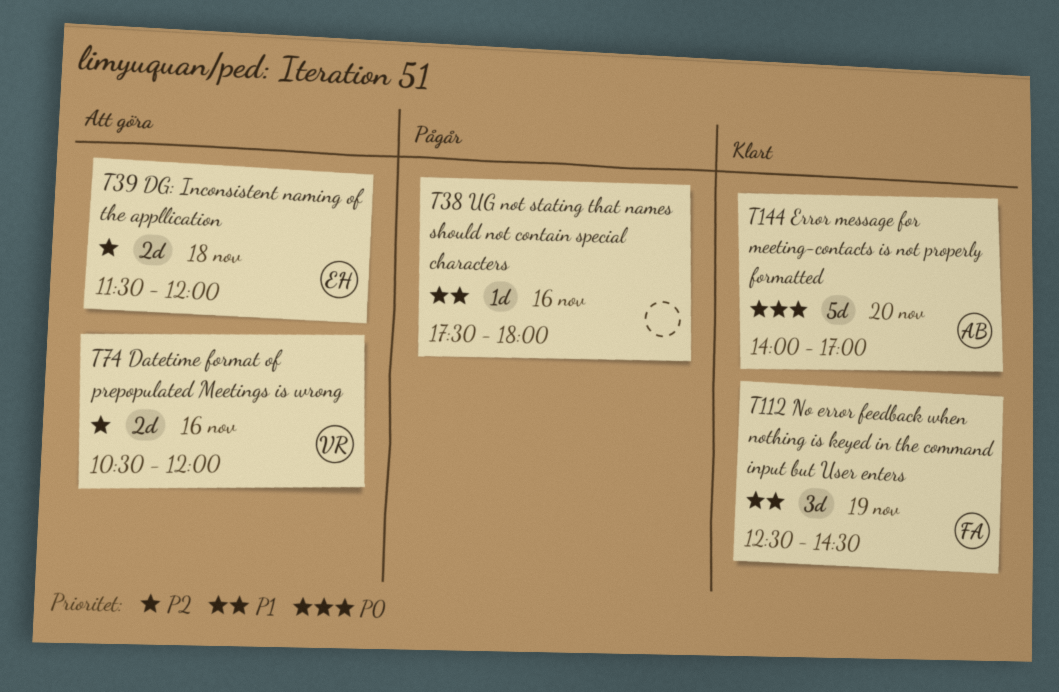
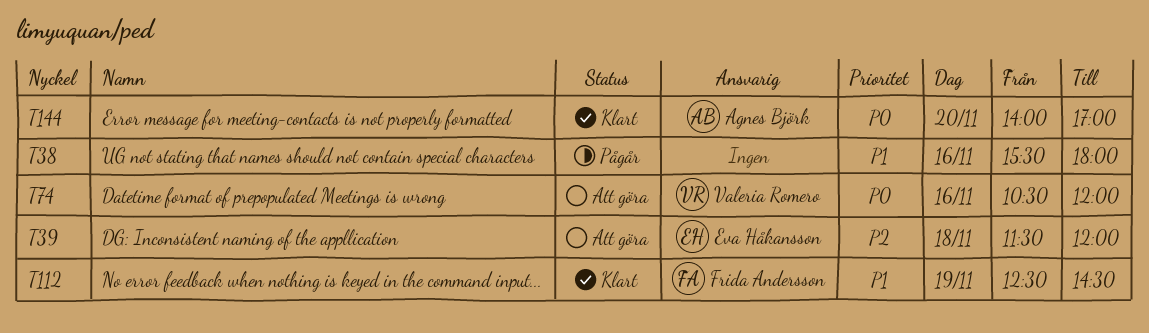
T38, begins: 17:30 -> 15:30
T74, priority: P2 -> P0

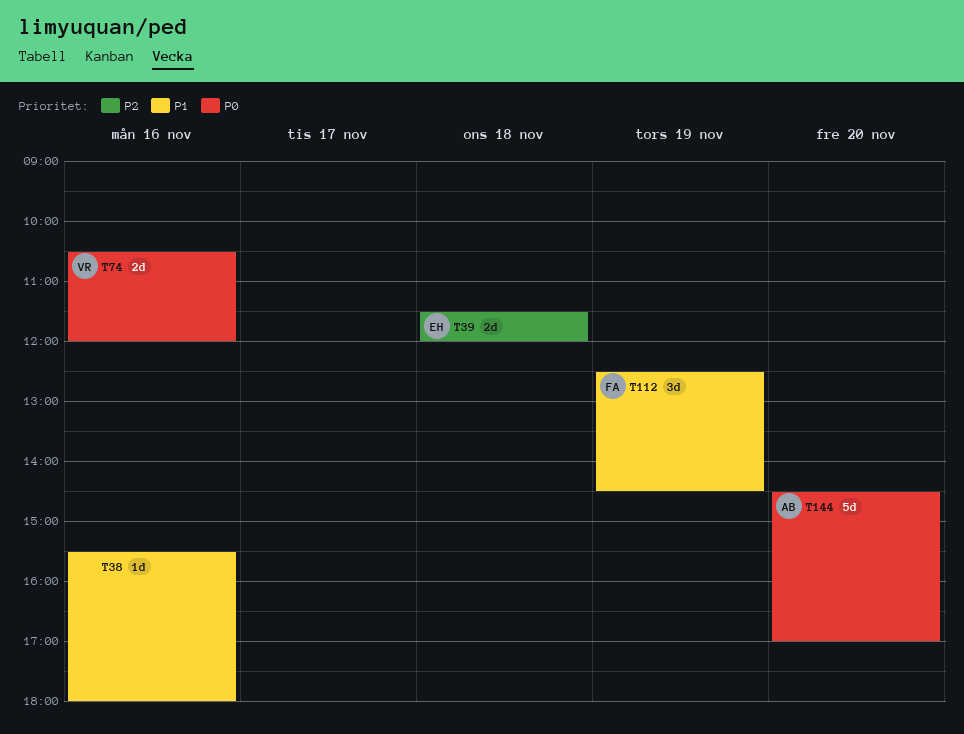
T144, begins: 14:00 -> 14:30

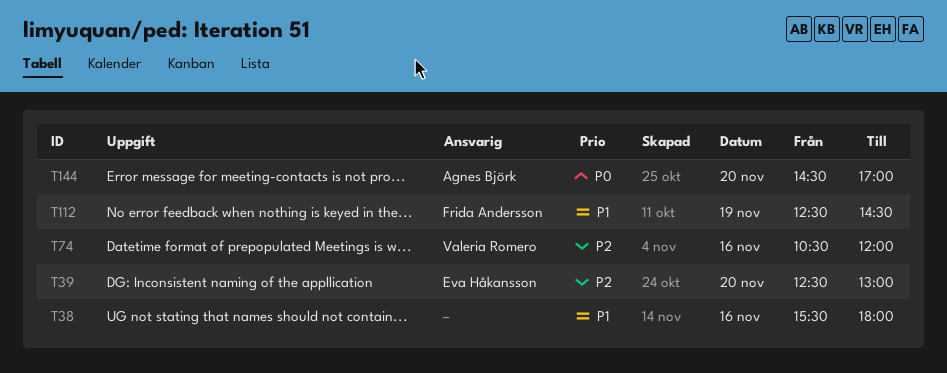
T39, day: Nov 18 -> Nov 20
T39, begins: 11:30 -> 12:30
T39, ends: 12:00 -> 13:00
T74, priority: P0 -> P2

